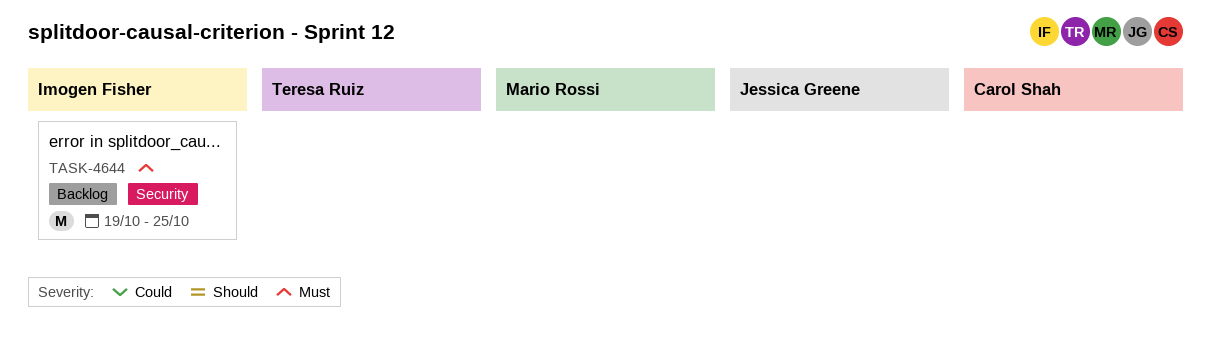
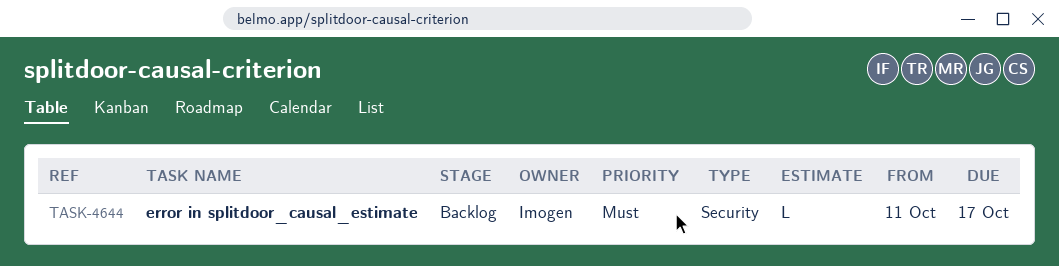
TASK-4644, estimate: M -> L
TASK-4644, start: Oct 19 -> Oct 11
TASK-4644, due: Oct 25 -> Oct 17

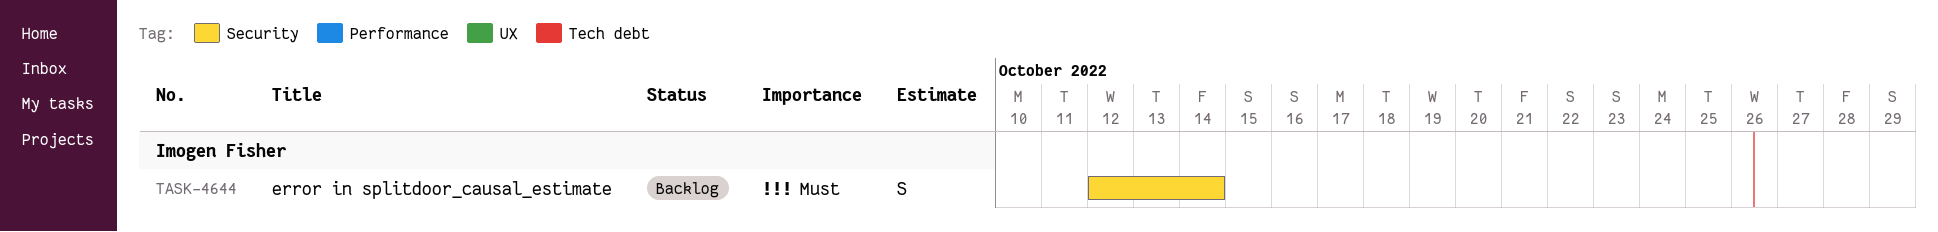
TASK-4644, estimate: L -> S
TASK-4644, start: Oct 11 -> Oct 12
TASK-4644, due: Oct 17 -> Oct 14

